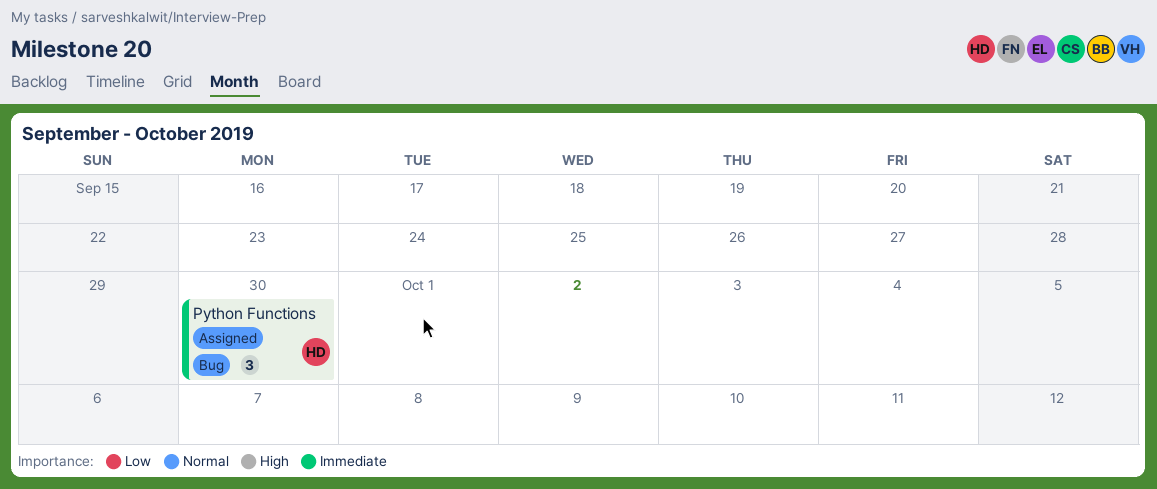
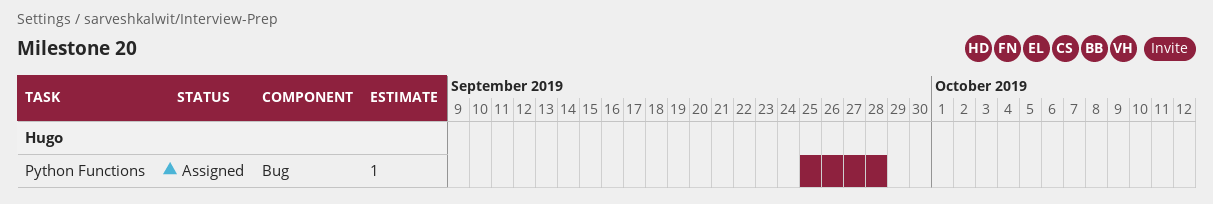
Python Functions, estimate: 3 -> 1
Python Functions, due: Sep 30 -> Sep 28

